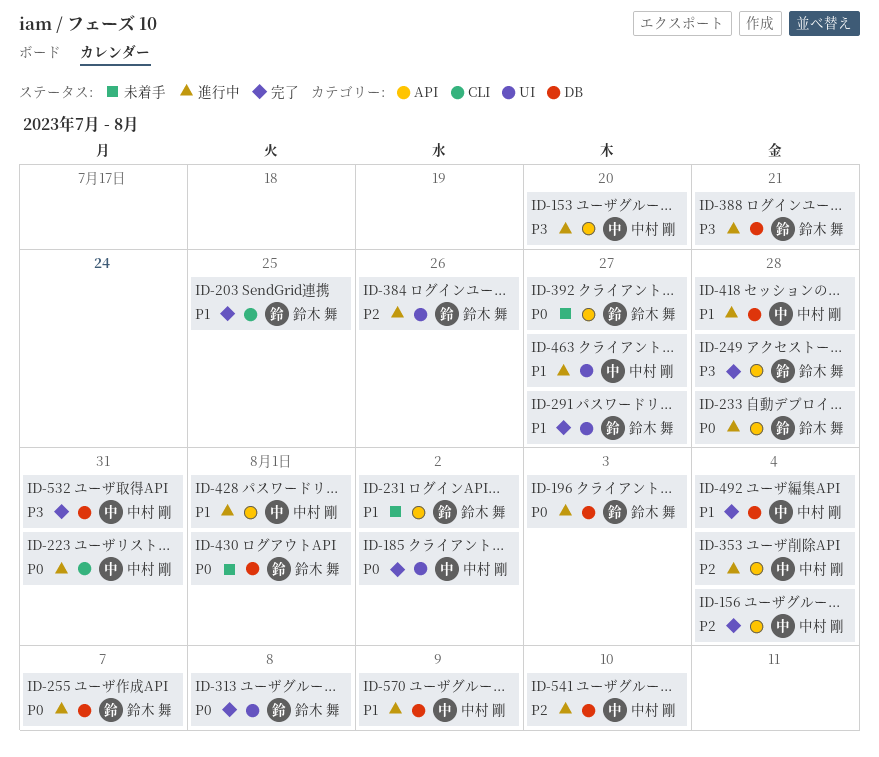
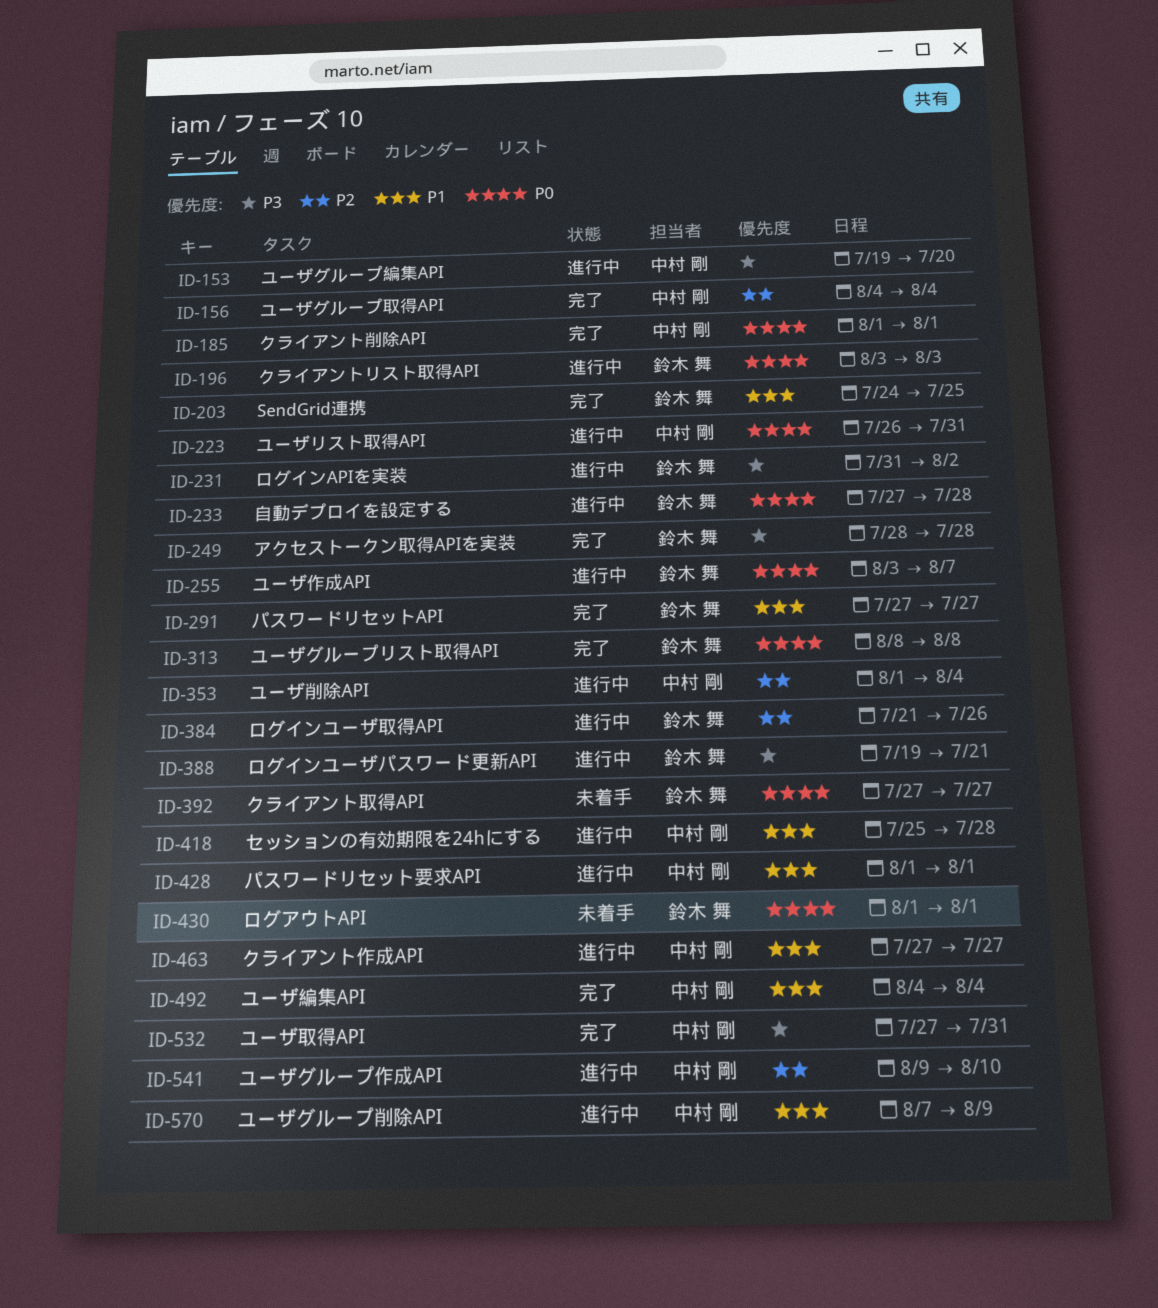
ID-185, due: Aug 2 -> Aug 1
ID-231, status: 未着手 -> 進行中
ID-231, priority: P1 -> P3

